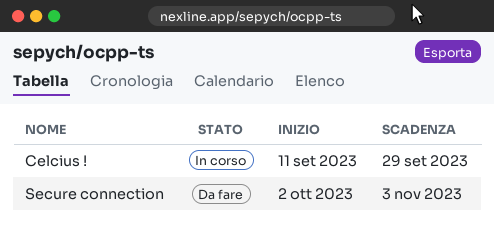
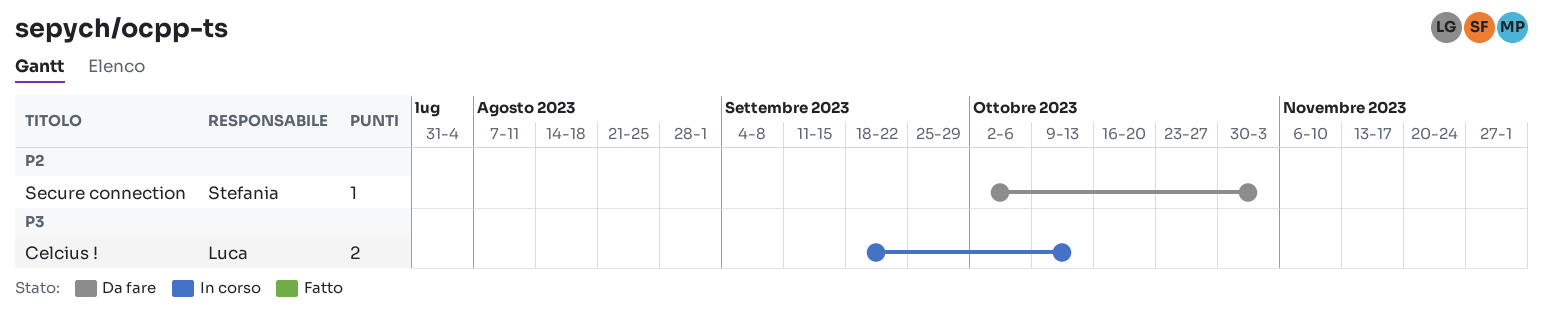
Celcius !, start: Sep 11 -> Sep 18
Celcius !, due: Sep 29 -> Oct 13

